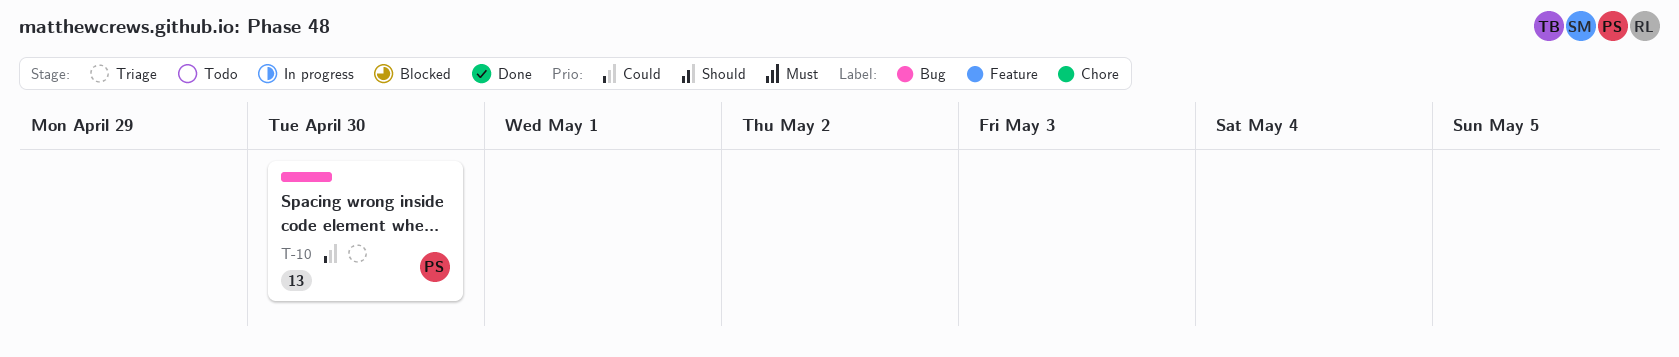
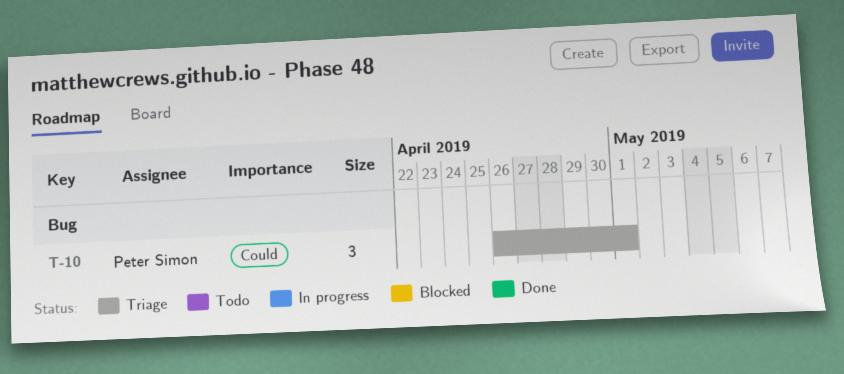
T-10, estimate: 13 -> 3
T-10, due: Apr 30 -> May 1

